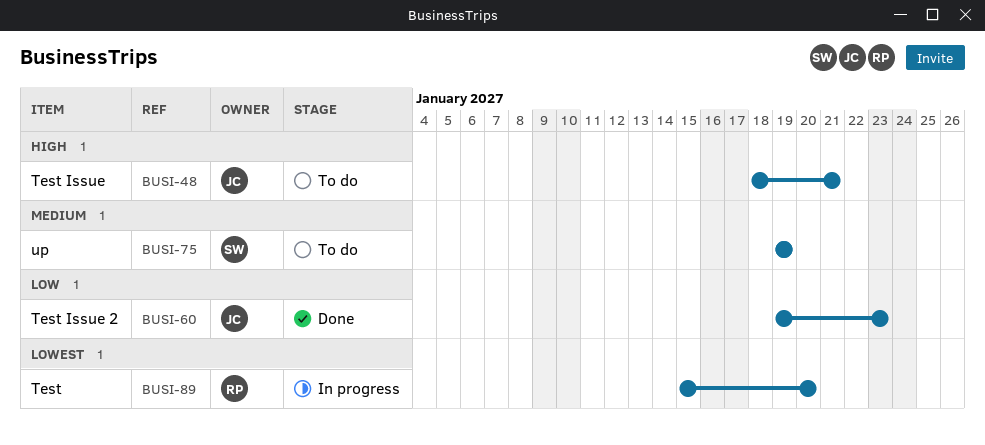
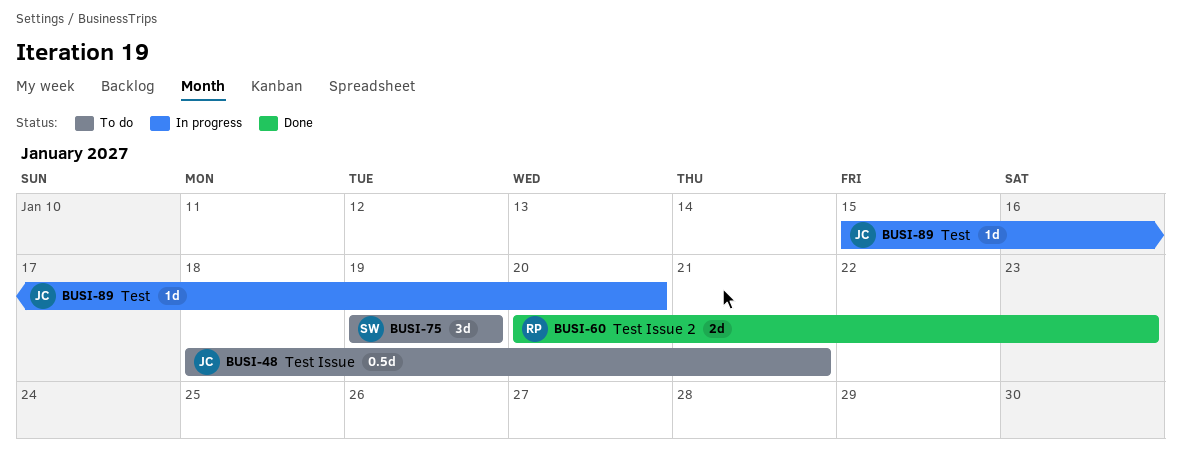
BUSI-60, owner: JC -> RP
BUSI-60, start: Jan 19 -> Jan 20
BUSI-89, owner: RP -> JC

